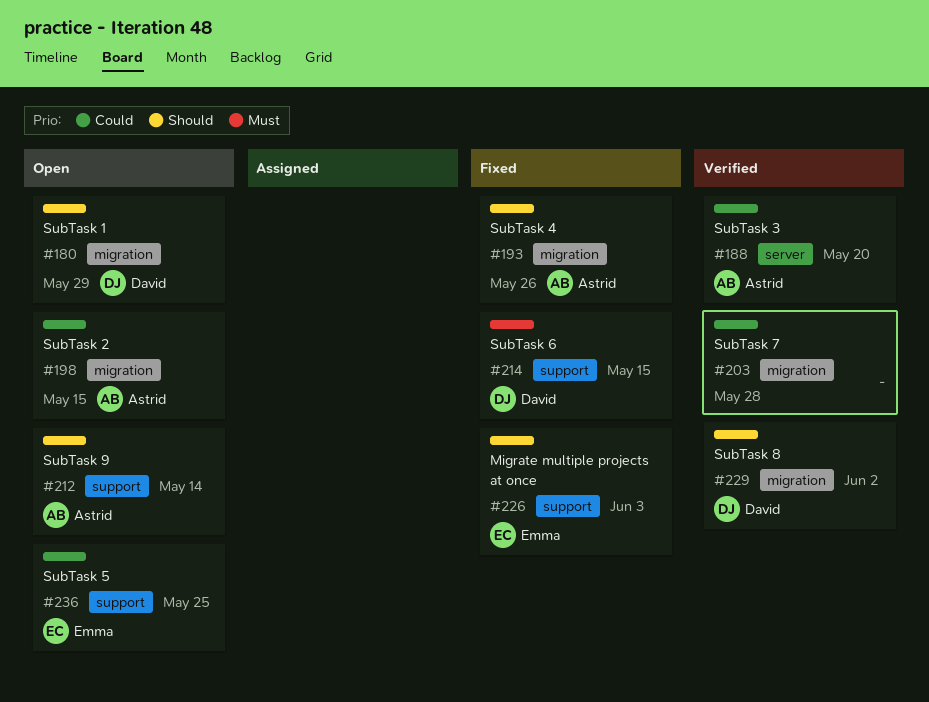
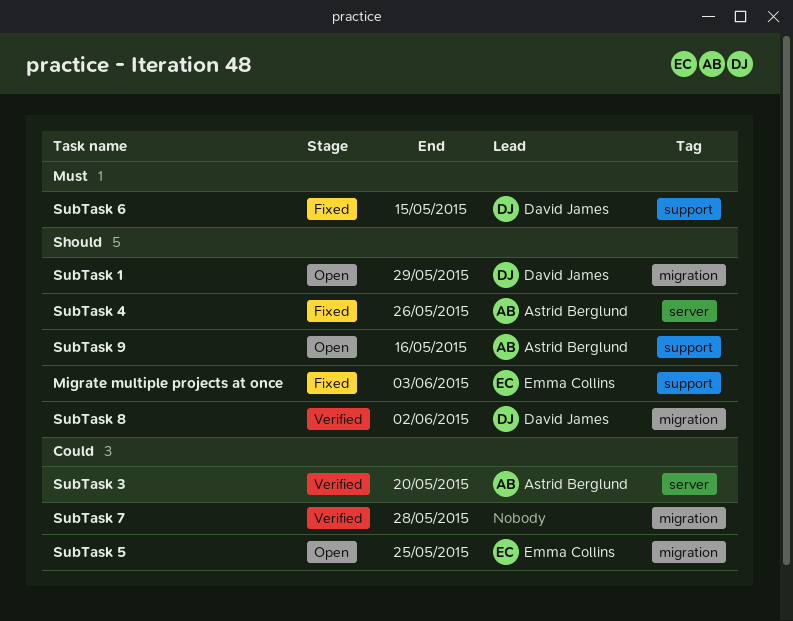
SubTask 2: present -> none
SubTask 4, label: migration -> server
SubTask 5, label: support -> migration
SubTask 9, due: May 14 -> May 16

